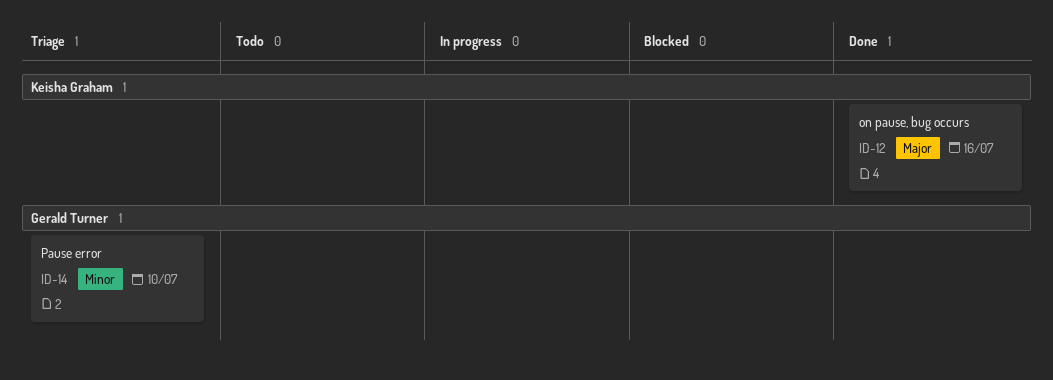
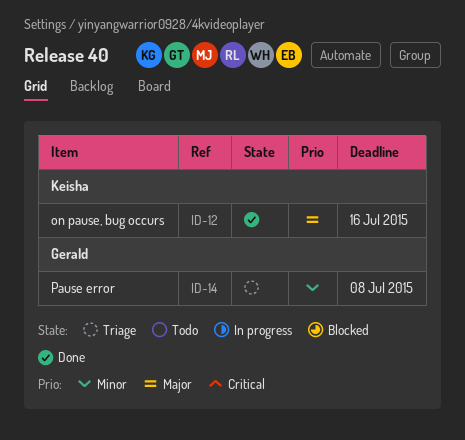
ID-14, due: Jul 10 -> Jul 8

